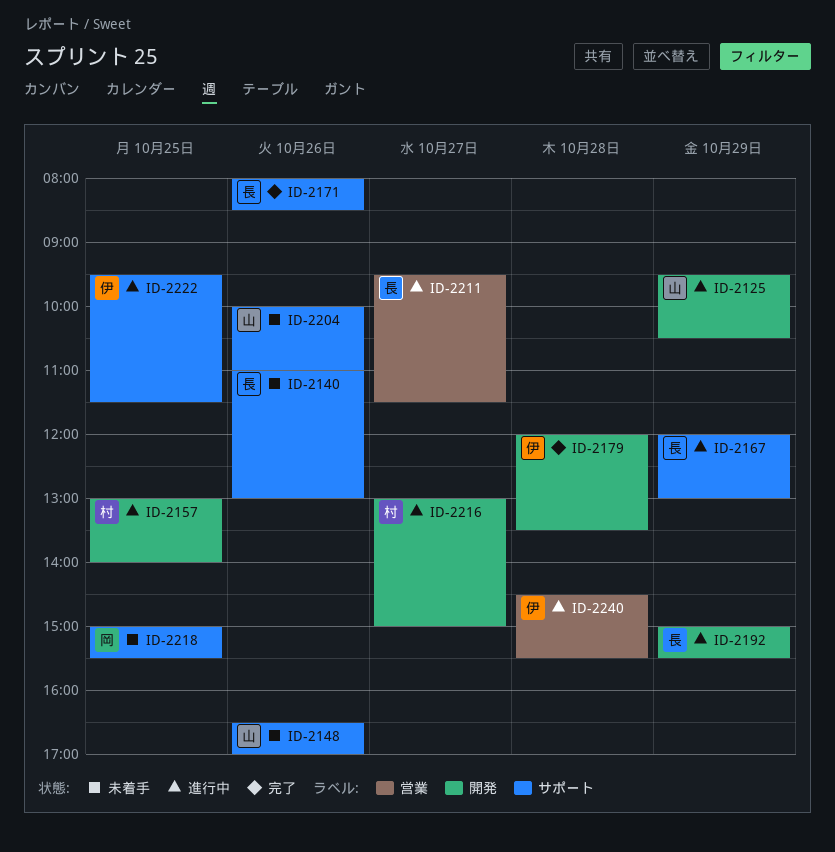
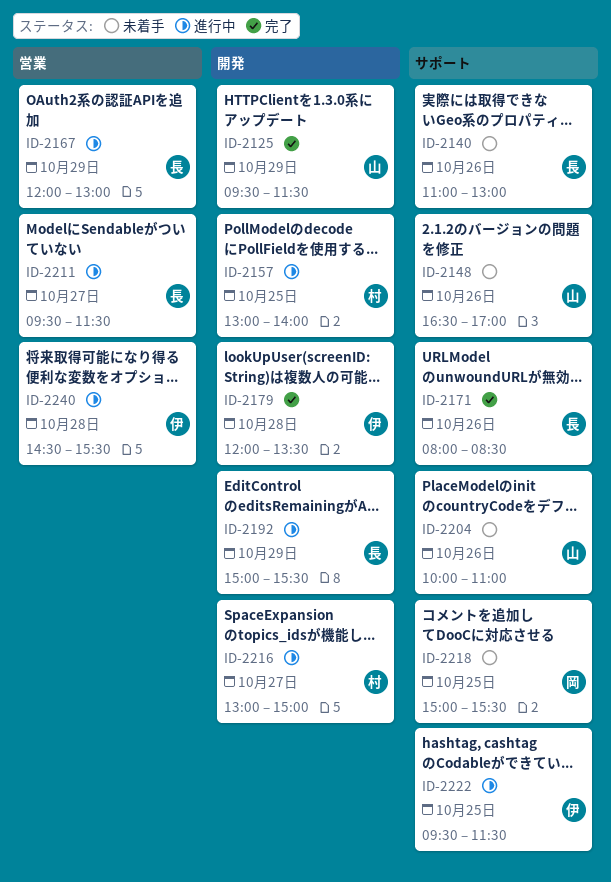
ID-2125, status: 進行中 -> 完了
ID-2125, ends: 10:30 -> 11:30
ID-2167, label: サポート -> 営業

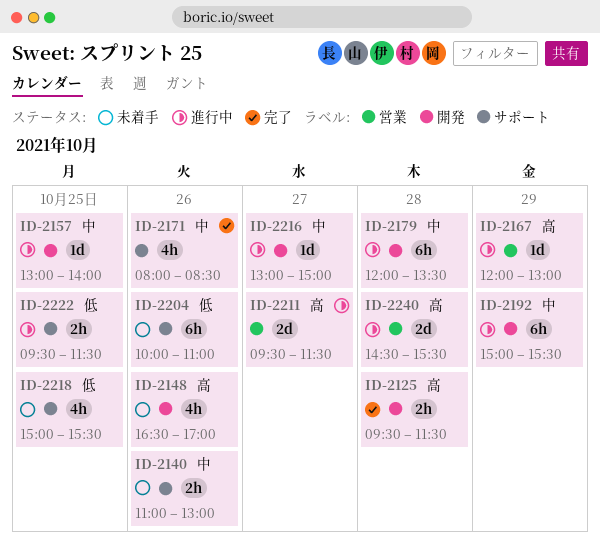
ID-2125, day: Oct 29 -> Oct 28
ID-2148, label: サポート -> 開発
ID-2179, status: 完了 -> 進行中

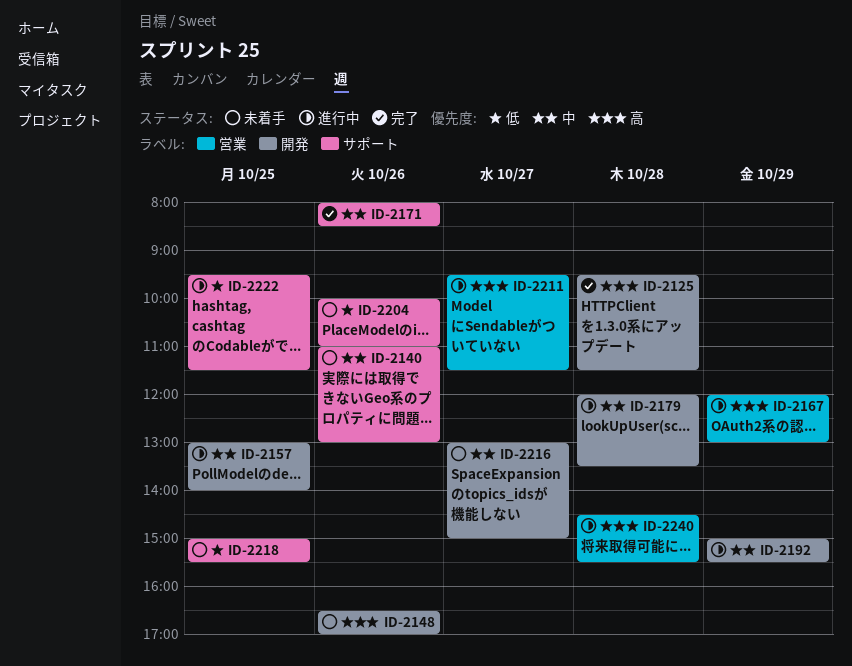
ID-2216, status: 進行中 -> 未着手

